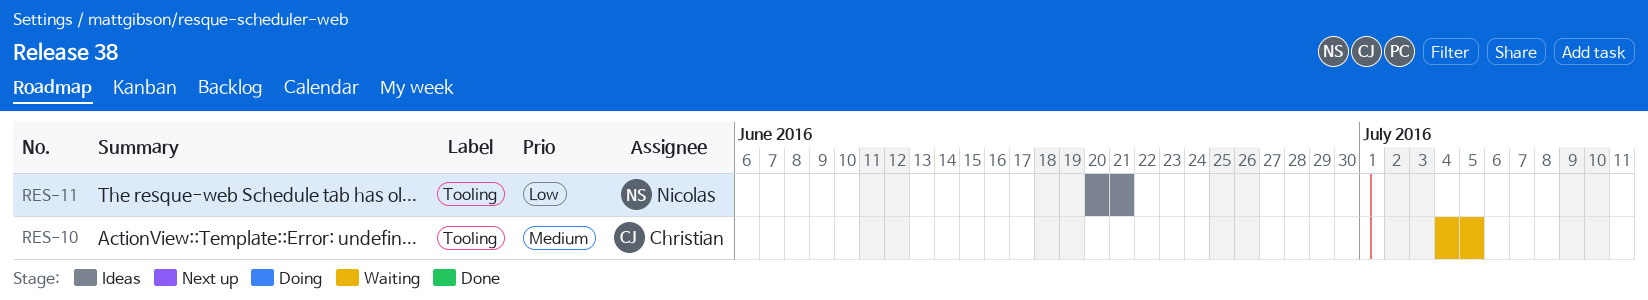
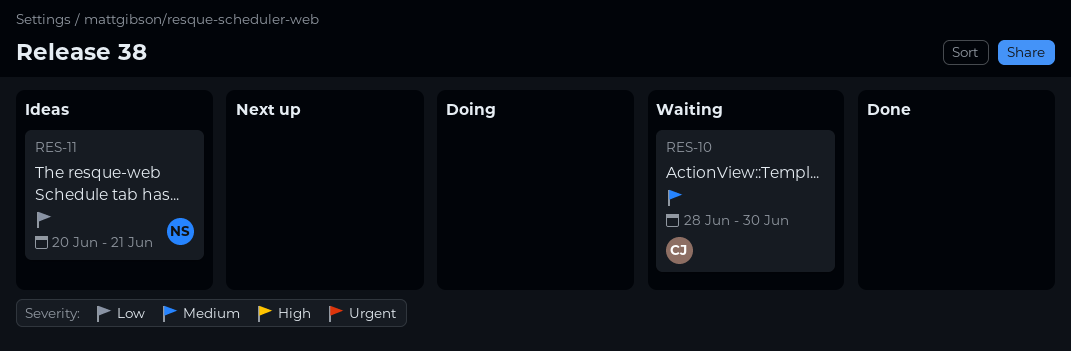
RES-10, start: Jul 4 -> Jun 28
RES-10, due: Jul 5 -> Jun 30

